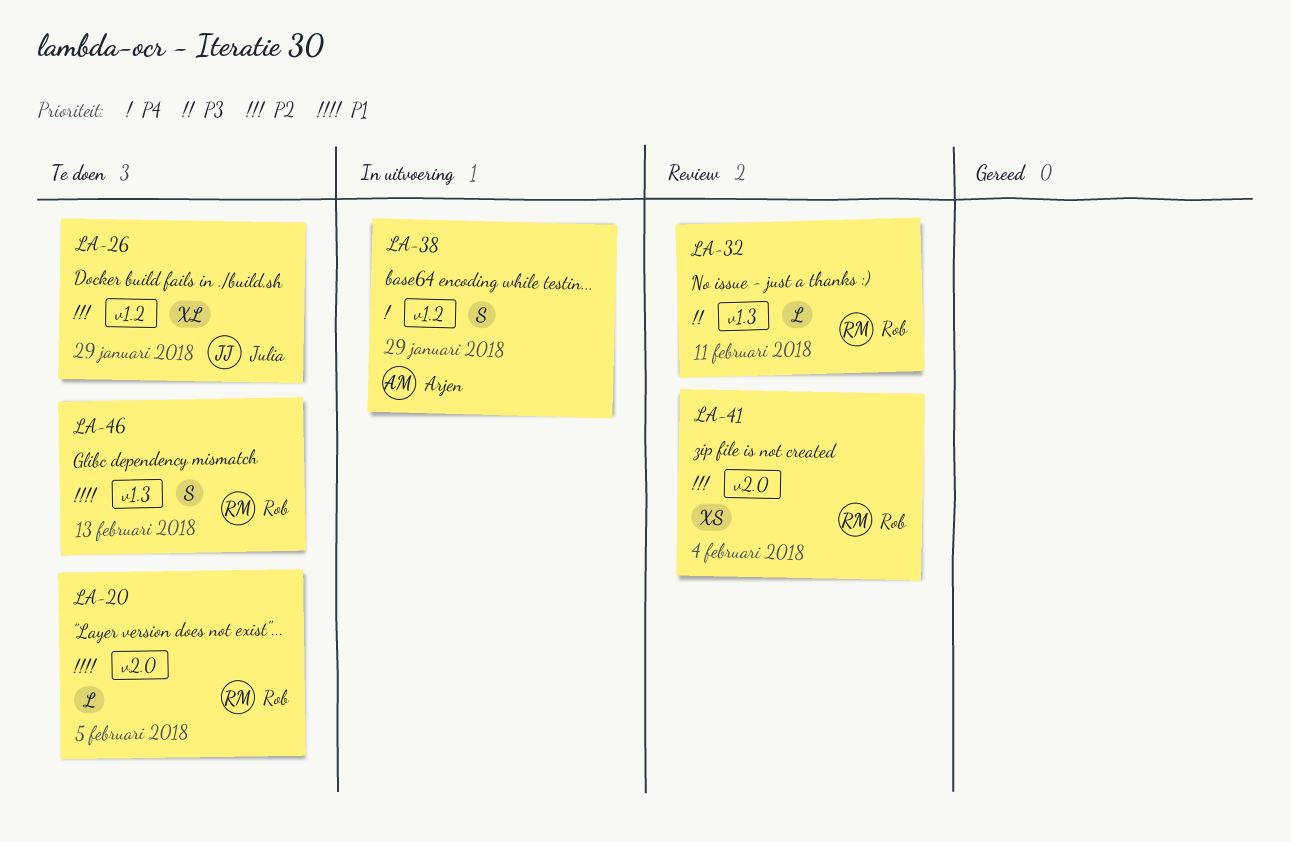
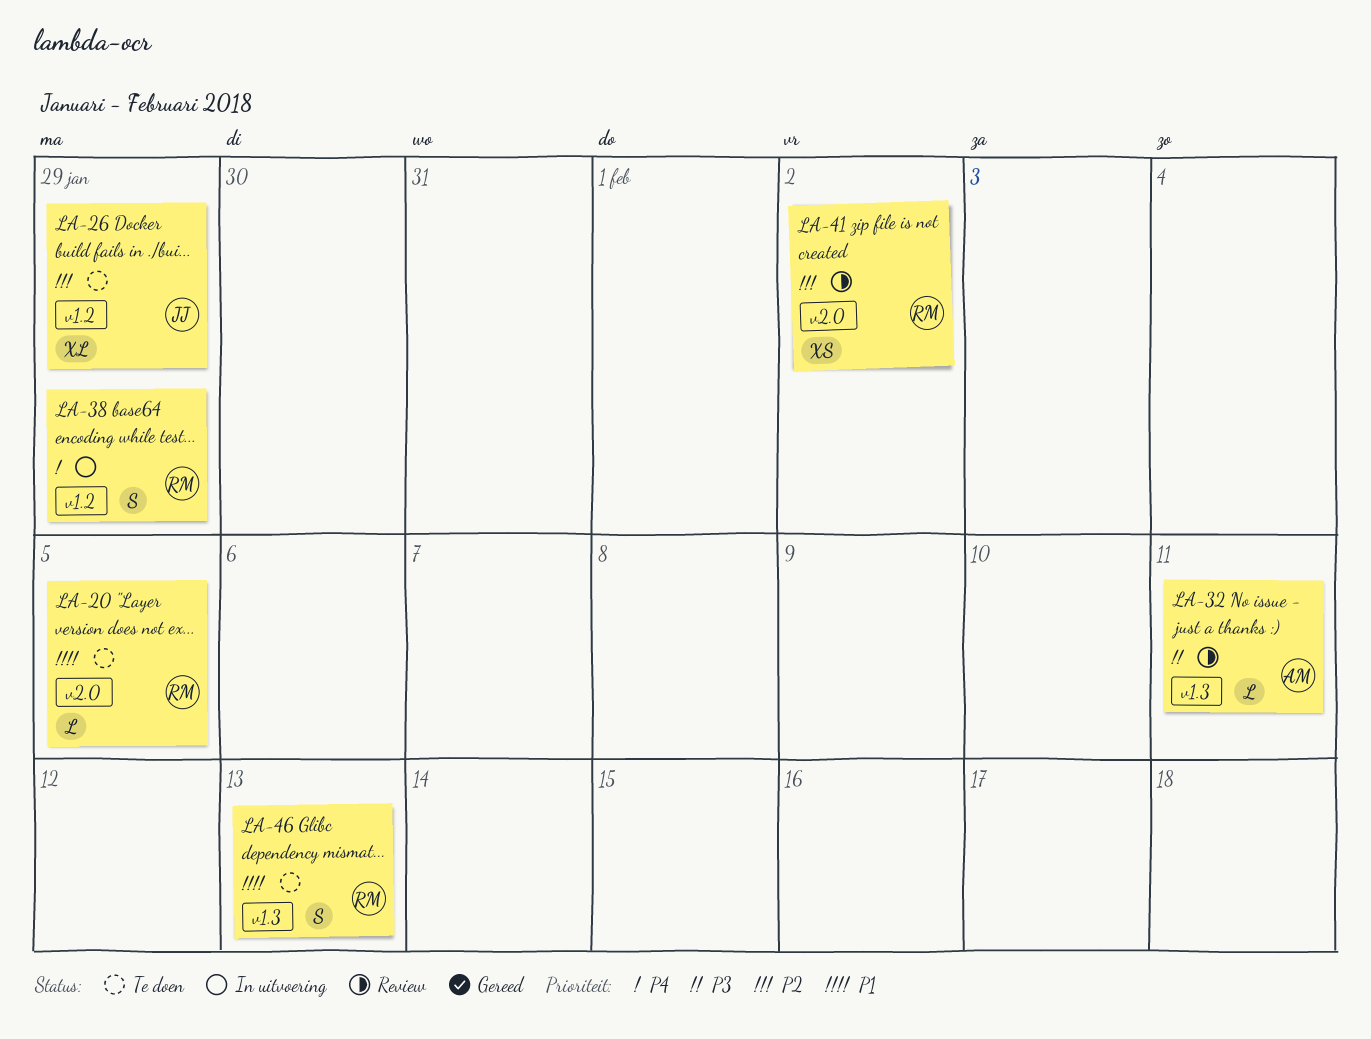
LA-32, owner: Rob -> Arjen
LA-38, owner: Arjen -> Rob
LA-41, due: Feb 4 -> Feb 2

